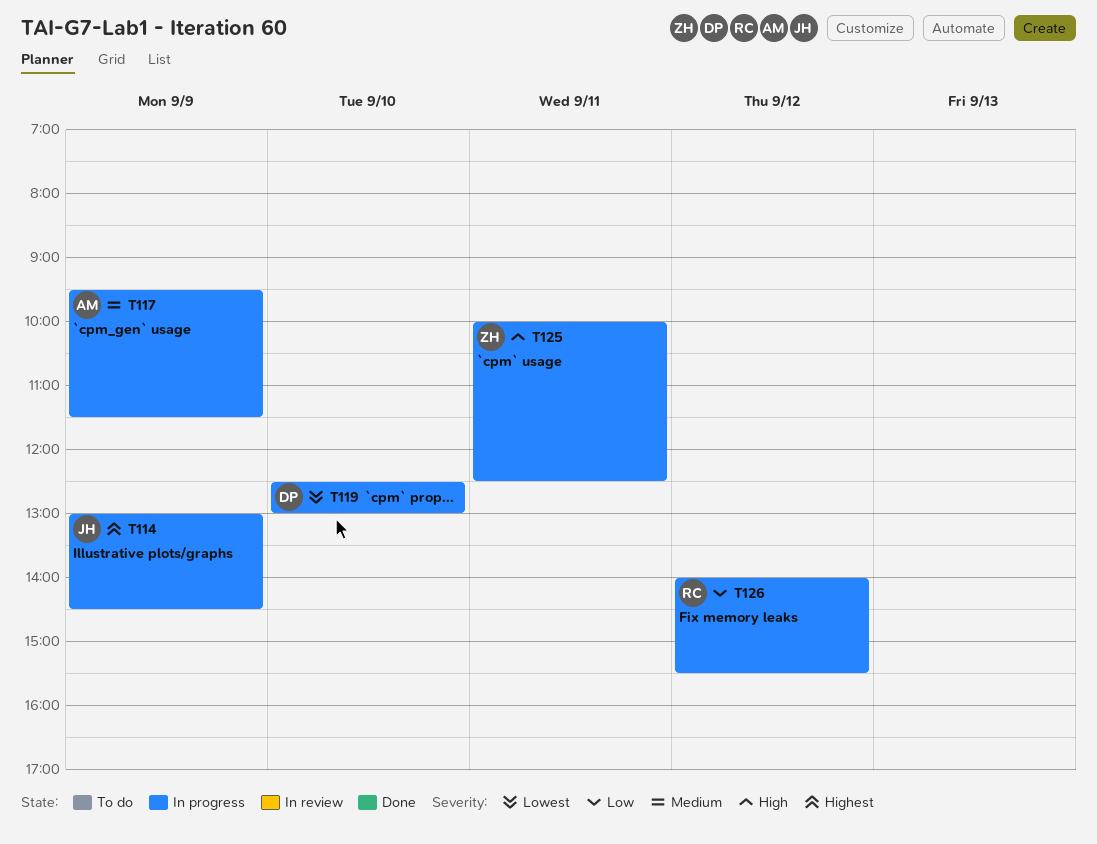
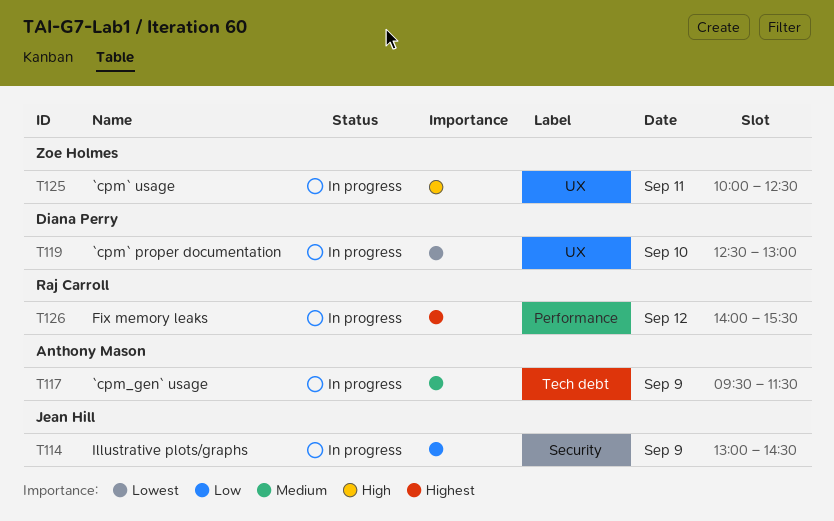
T114, priority: Highest -> Low
T126, priority: Low -> Highest

